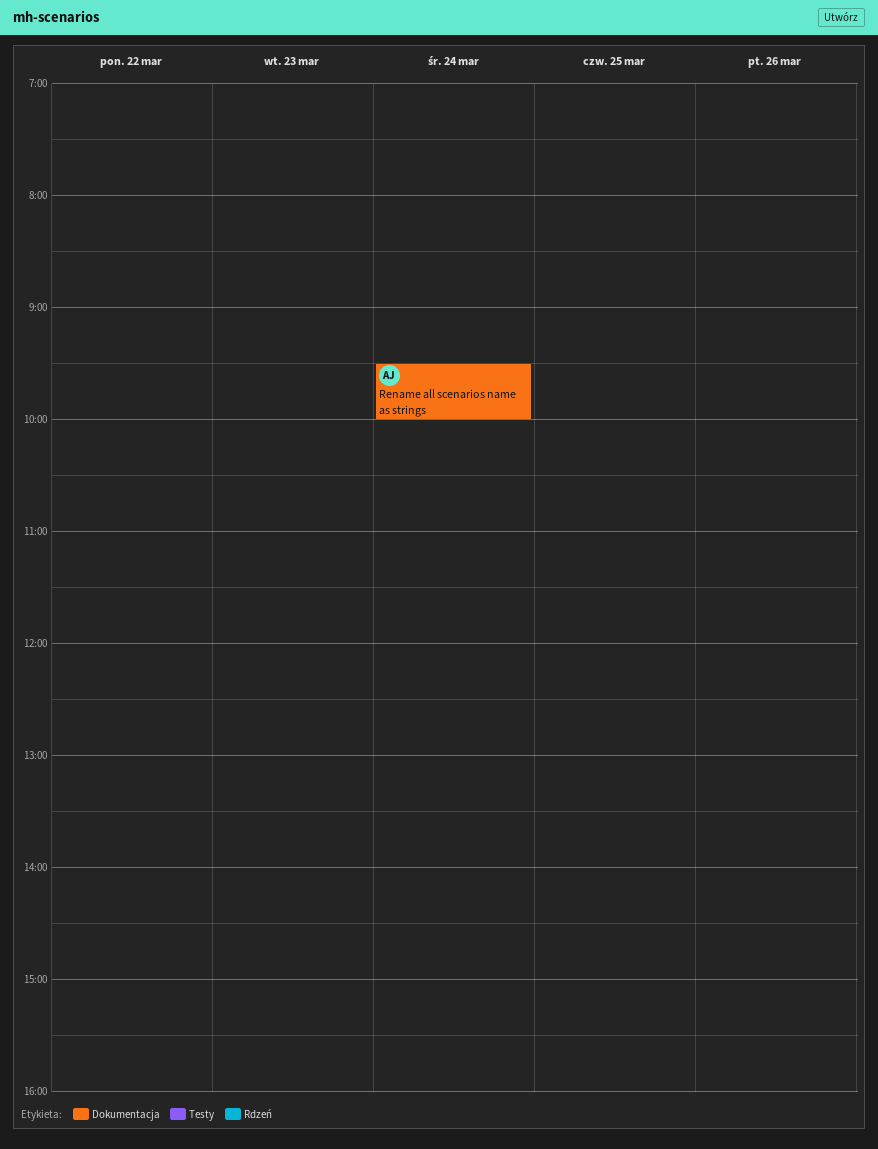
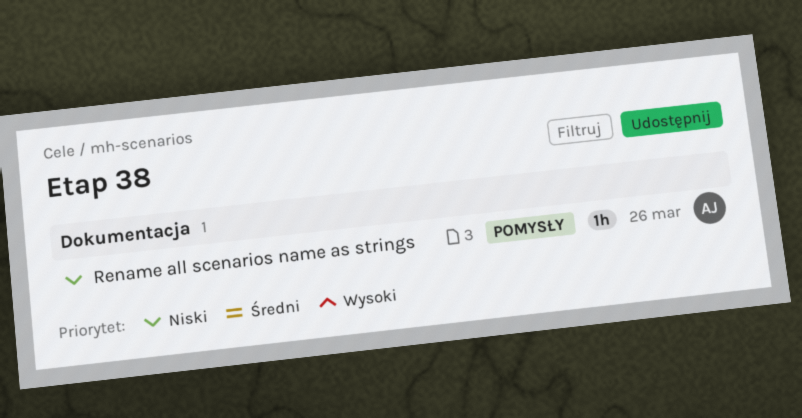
Rename all scenarios name as strings, day: Mar 24 -> Mar 26

